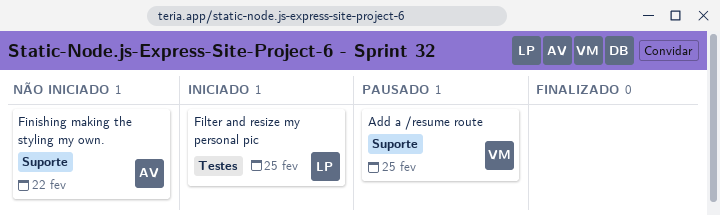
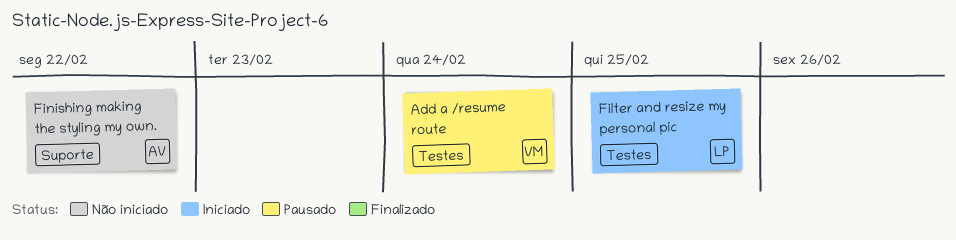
Add a /resume route, label: Suporte -> Testes
Add a /resume route, due: Feb 25 -> Feb 24

